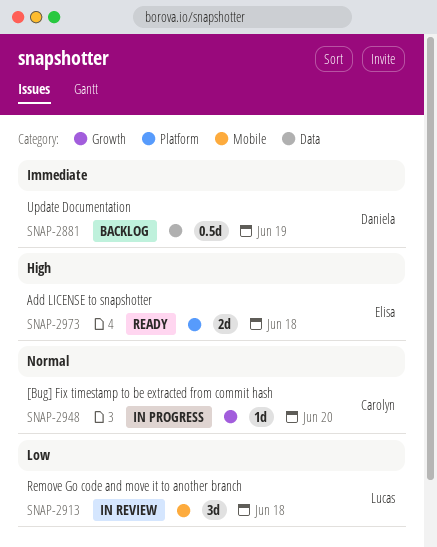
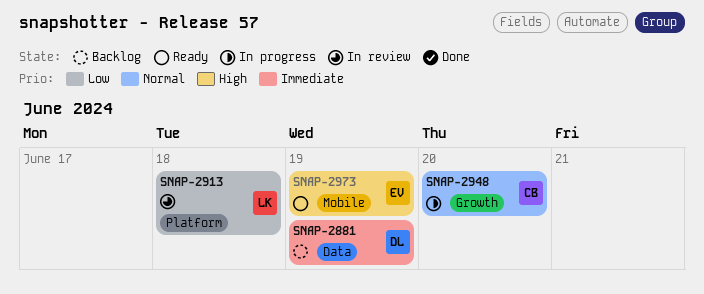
SNAP-2913, label: Mobile -> Platform
SNAP-2973, label: Platform -> Mobile
SNAP-2973, due: Jun 18 -> Jun 19

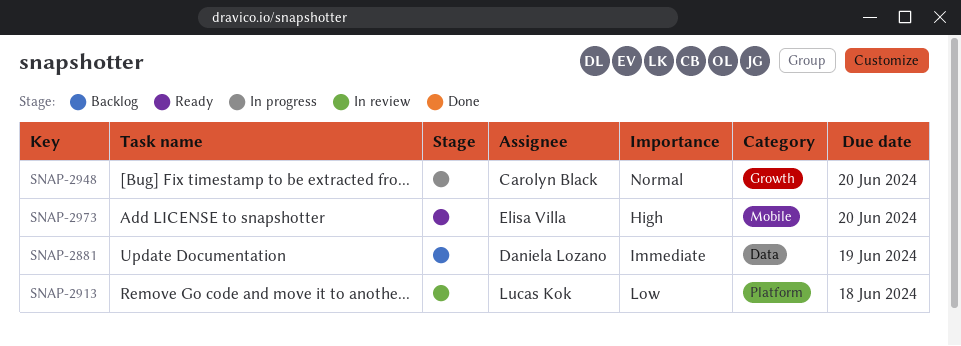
SNAP-2973, due: Jun 19 -> Jun 20

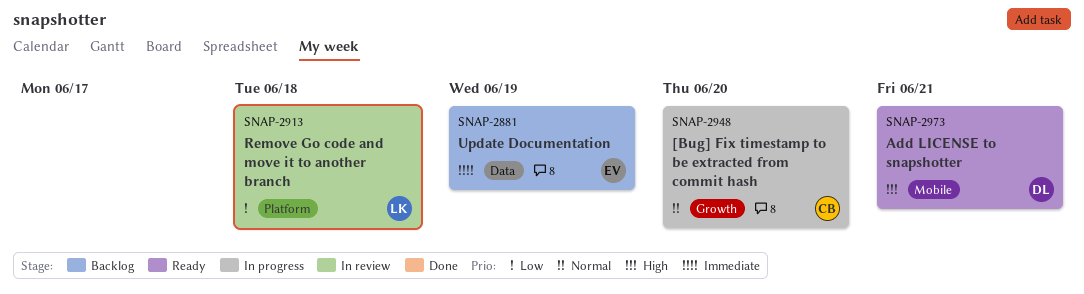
SNAP-2881, owner: Daniela Lozano -> Elisa Villa
SNAP-2973, owner: Elisa Villa -> Daniela Lozano
SNAP-2973, due: Jun 20 -> Jun 21

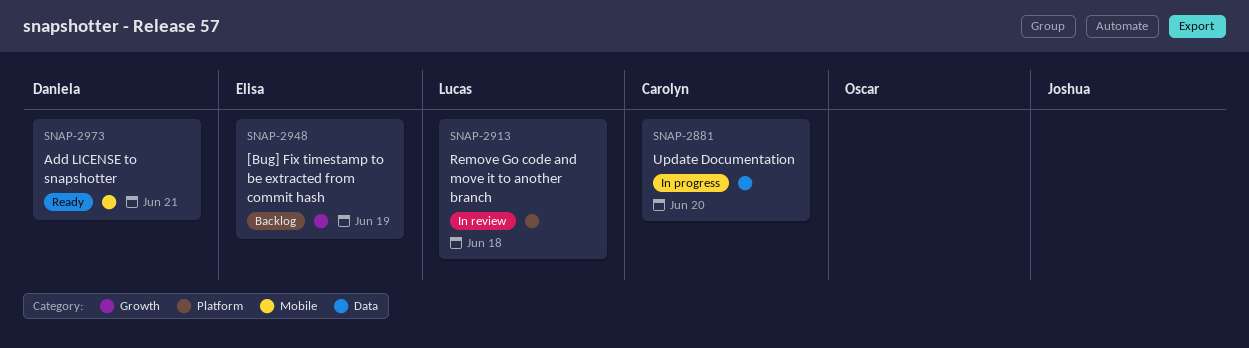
SNAP-2881, status: Backlog -> In progress
SNAP-2881, owner: Elisa -> Carolyn
SNAP-2881, due: Jun 19 -> Jun 20
SNAP-2948, status: In progress -> Backlog
SNAP-2948, owner: Carolyn -> Elisa
SNAP-2948, due: Jun 20 -> Jun 19

